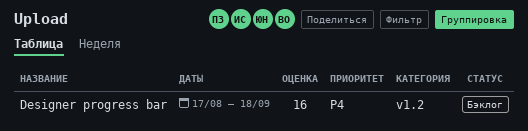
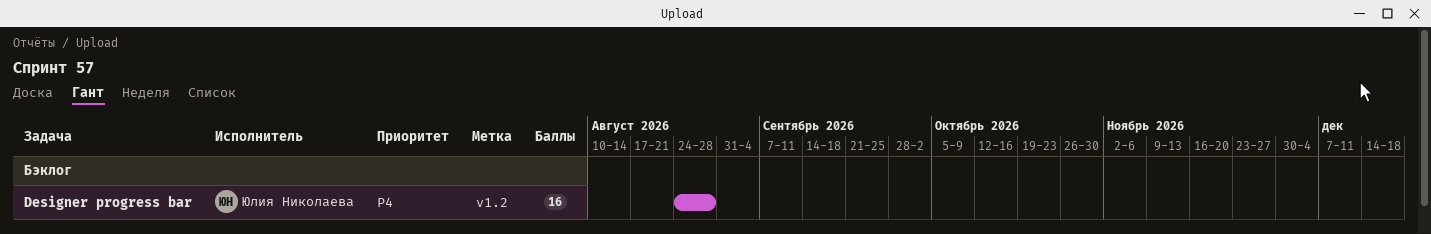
Designer progress bar, start: Aug 17 -> Aug 24
Designer progress bar, due: Sep 18 -> Aug 28

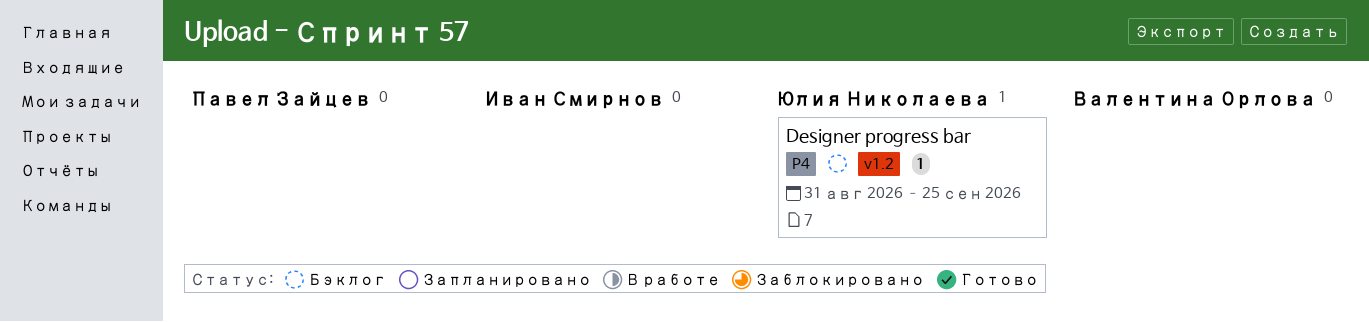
Designer progress bar, estimate: 16 -> 1
Designer progress bar, start: Aug 24 -> Aug 31
Designer progress bar, due: Aug 28 -> Sep 25

